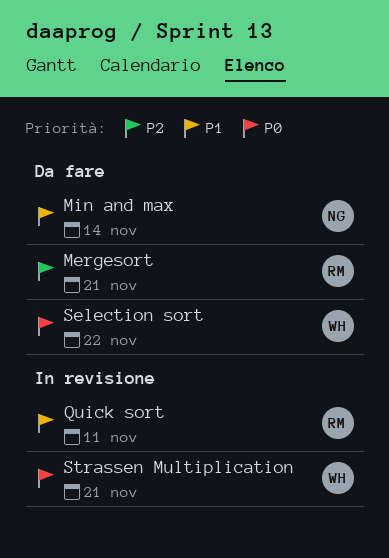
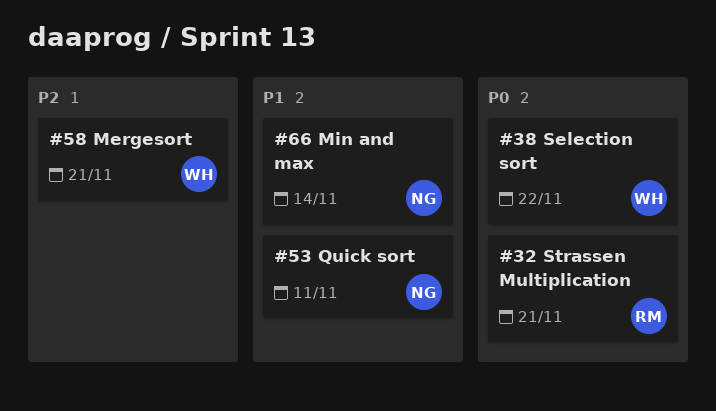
Mergesort, owner: RM -> WH
Quick sort, owner: RM -> NG
Strassen Multiplication, owner: WH -> RM

